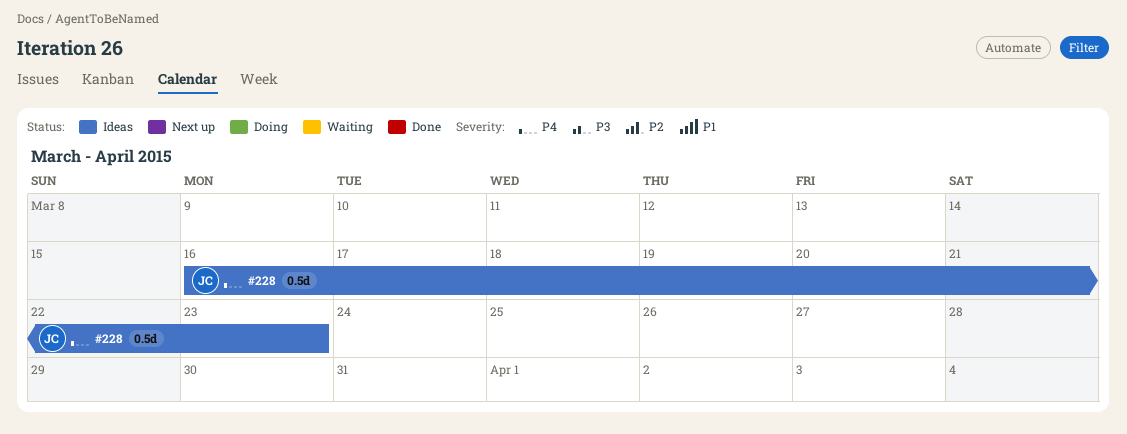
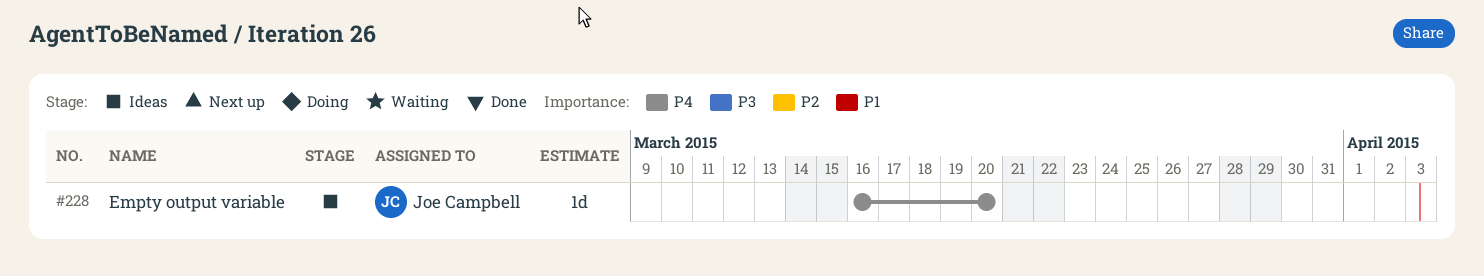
#228, estimate: 0.5d -> 1d
#228, due: Mar 23 -> Mar 20

